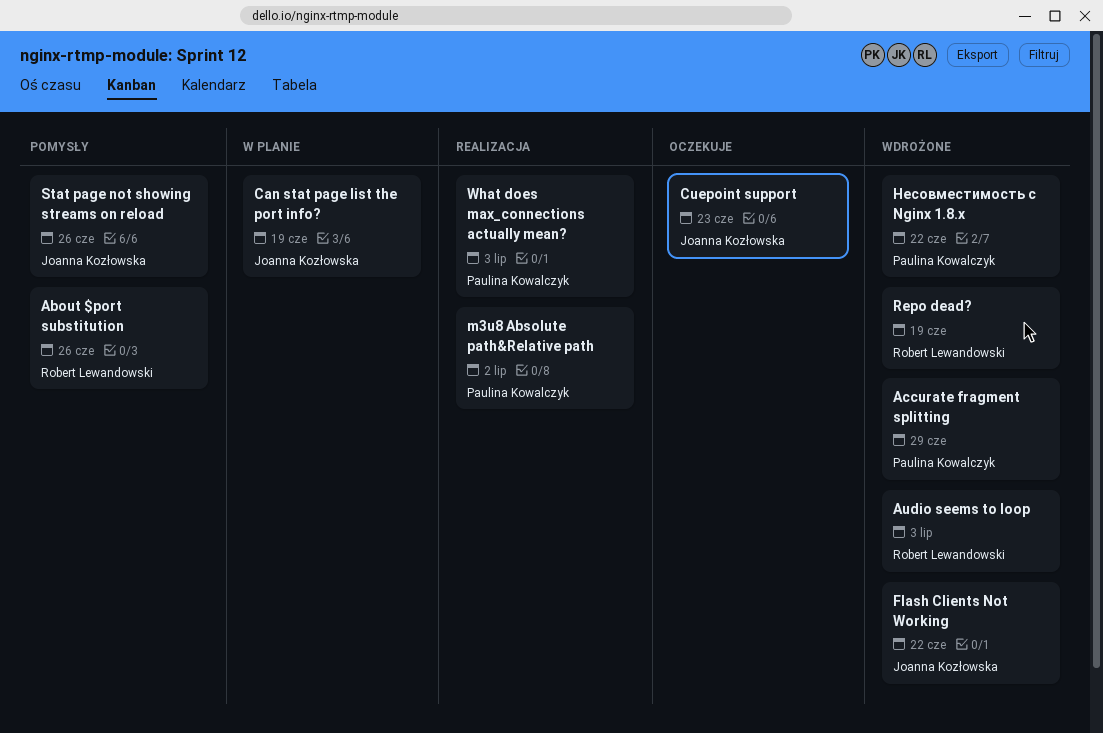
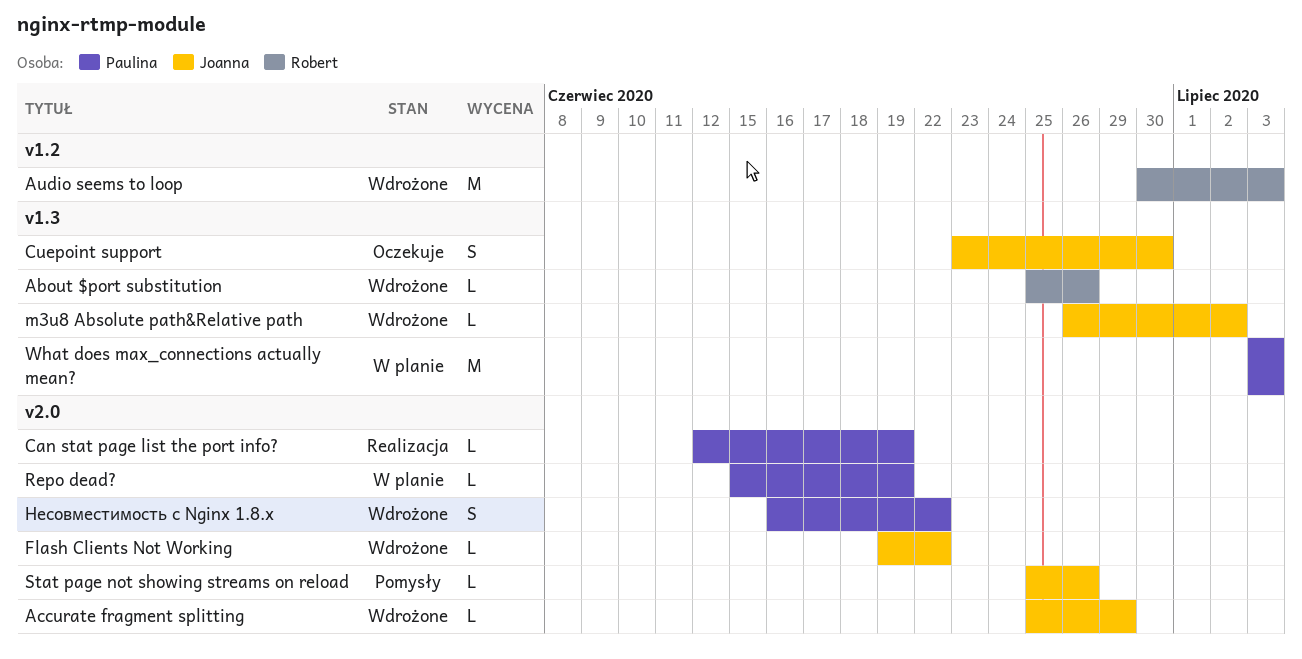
About $port substitution, status: Pomysły -> Wdrożone
Accurate fragment splitting, owner: Paulina Kowalczyk -> Joanna Kozłowska
Can stat page list the port info?, status: W planie -> Realizacja
Can stat page list the port info?, owner: Joanna Kozłowska -> Paulina Kowalczyk
Cuepoint support, due: Jun 23 -> Jun 30
m3u8 Absolute path&Relative path, status: Realizacja -> Wdrożone
m3u8 Absolute path&Relative path, owner: Paulina Kowalczyk -> Joanna Kozłowska
Repo dead?, status: Wdrożone -> W planie
Repo dead?, owner: Robert Lewandowski -> Paulina Kowalczyk
What does max_connections actually mean?, status: Realizacja -> W planie

